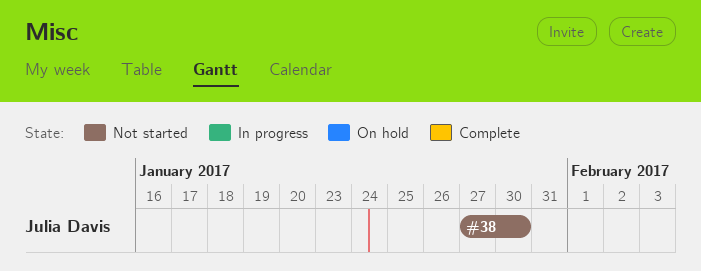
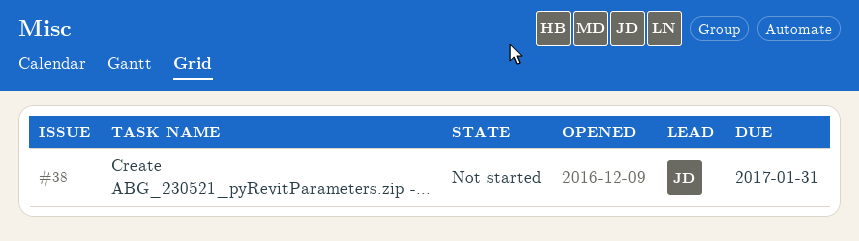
#38, due: Jan 30 -> Jan 31

